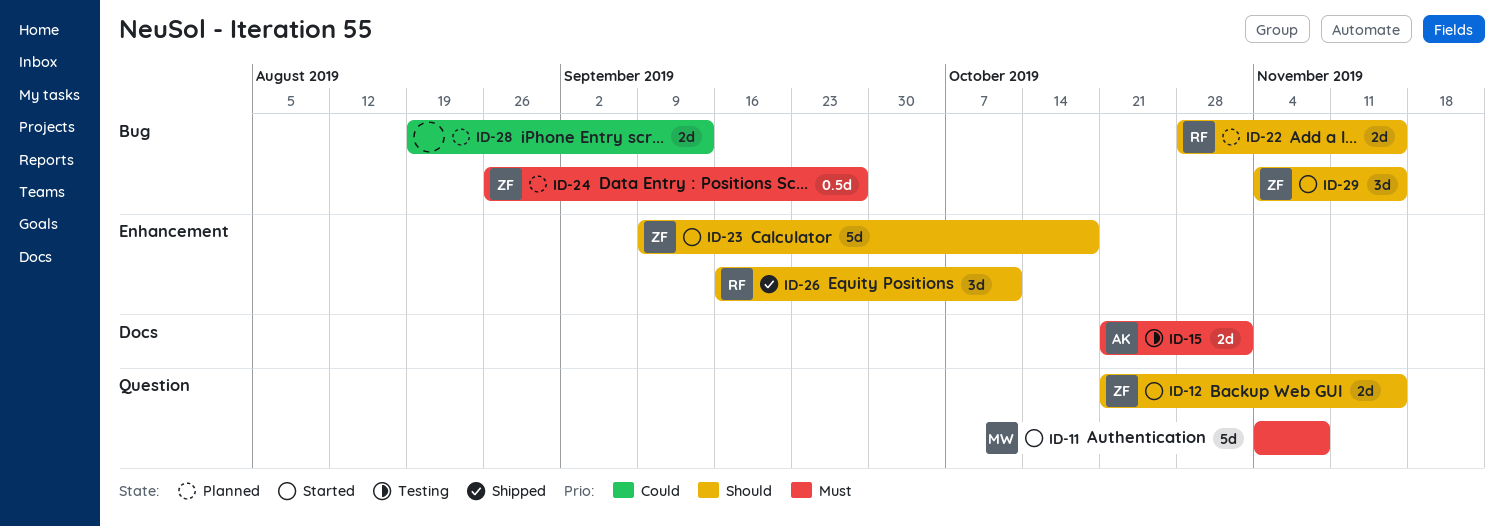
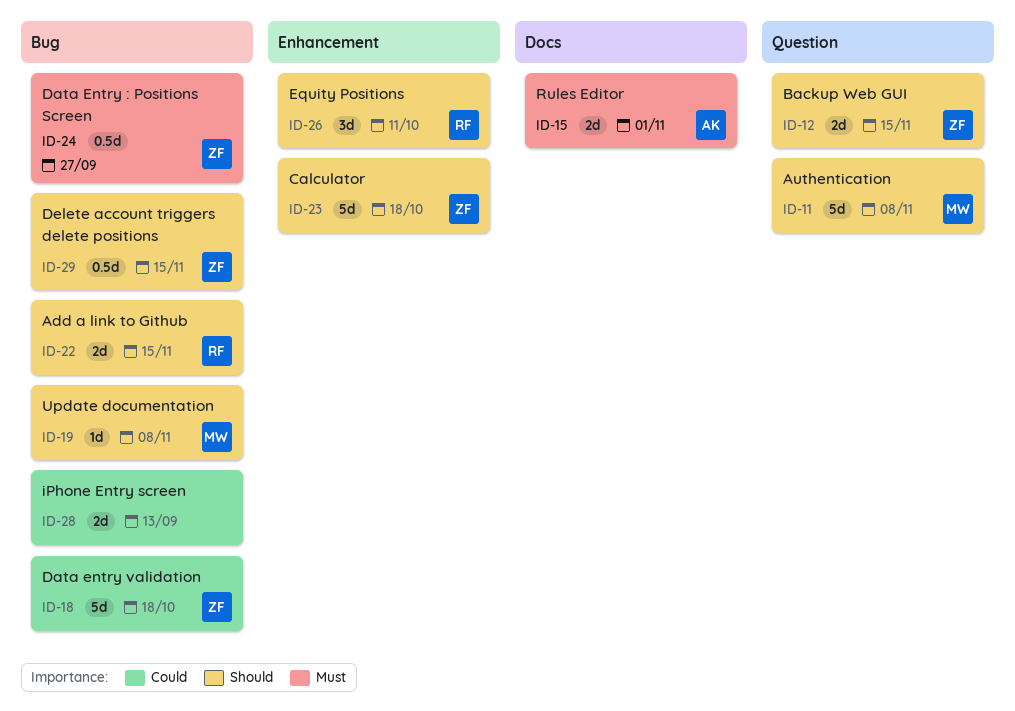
ID-11, priority: Must -> Should
ID-18: none -> present
ID-19: none -> present
ID-29, estimate: 3d -> 0.5d

